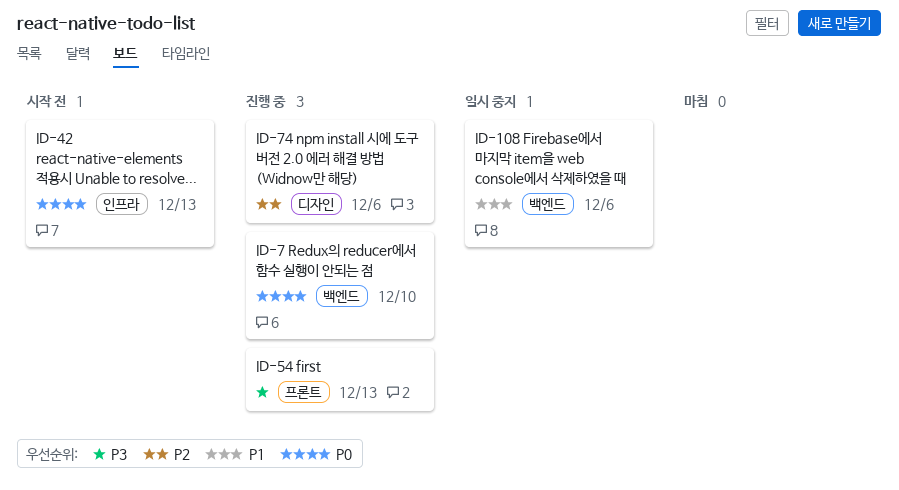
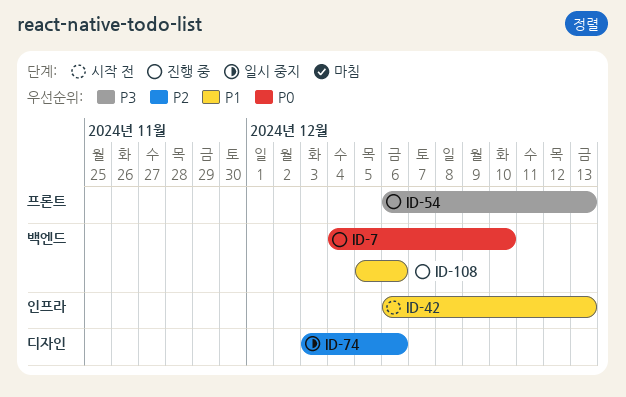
ID-42, priority: P0 -> P1
ID-74, status: 진행 중 -> 일시 중지
ID-108, status: 일시 중지 -> 진행 중

